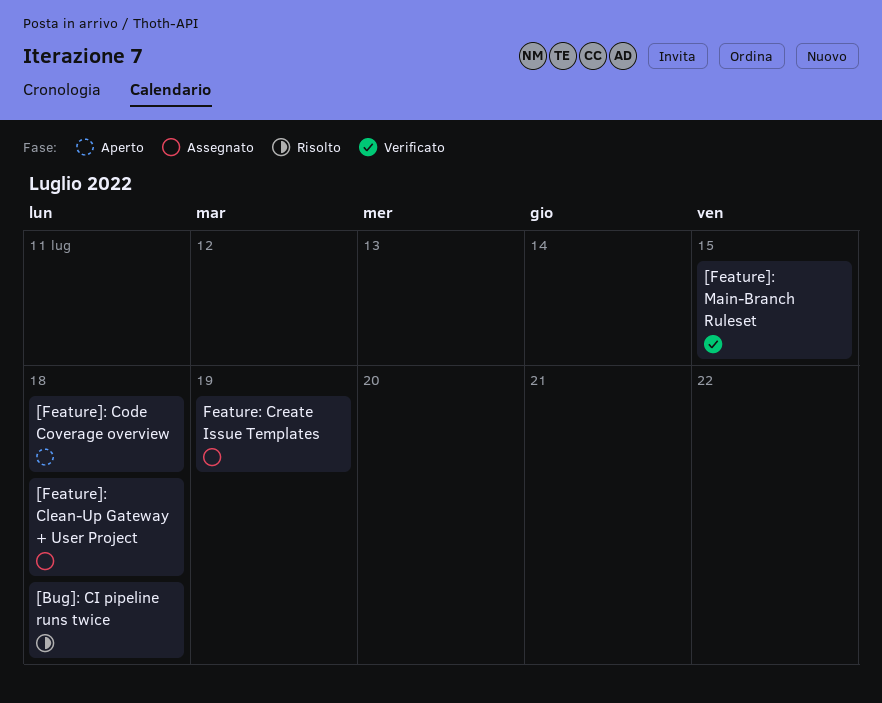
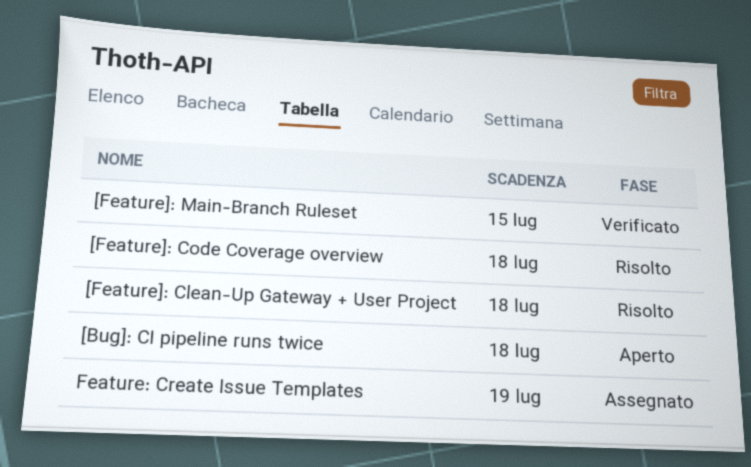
[Bug]: CI pipeline runs twice, status: Risolto -> Aperto
[Feature]: Clean-Up Gateway + User Project, status: Assegnato -> Risolto
[Feature]: Code Coverage overview, status: Aperto -> Risolto

